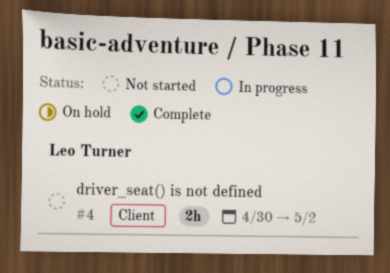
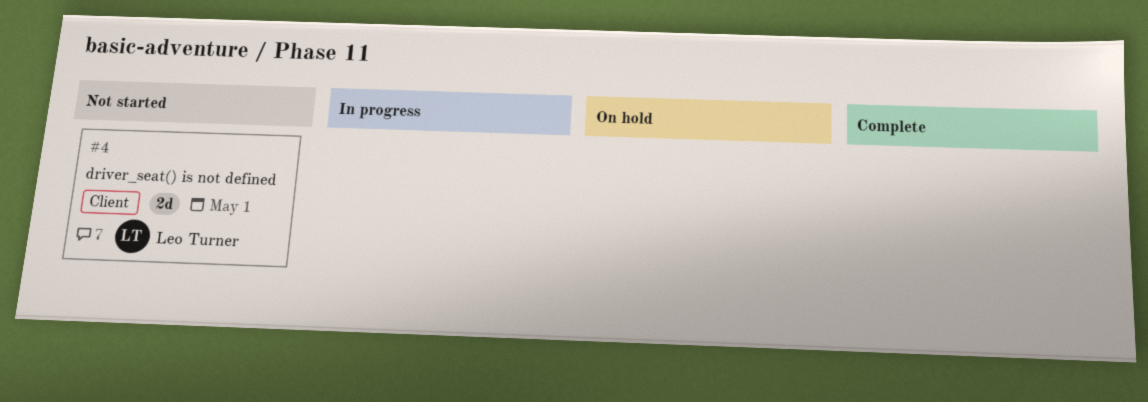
#4, estimate: 2h -> 2d
#4, due: May 2 -> May 1

